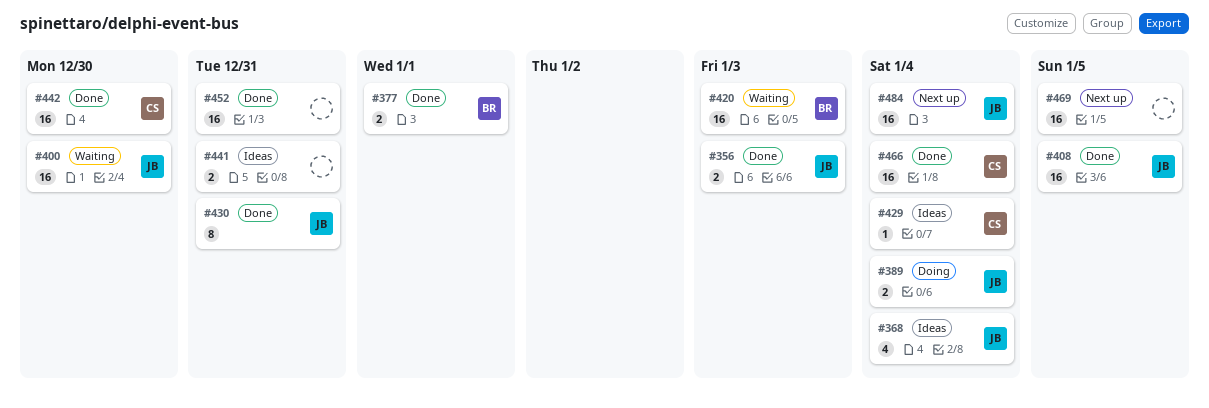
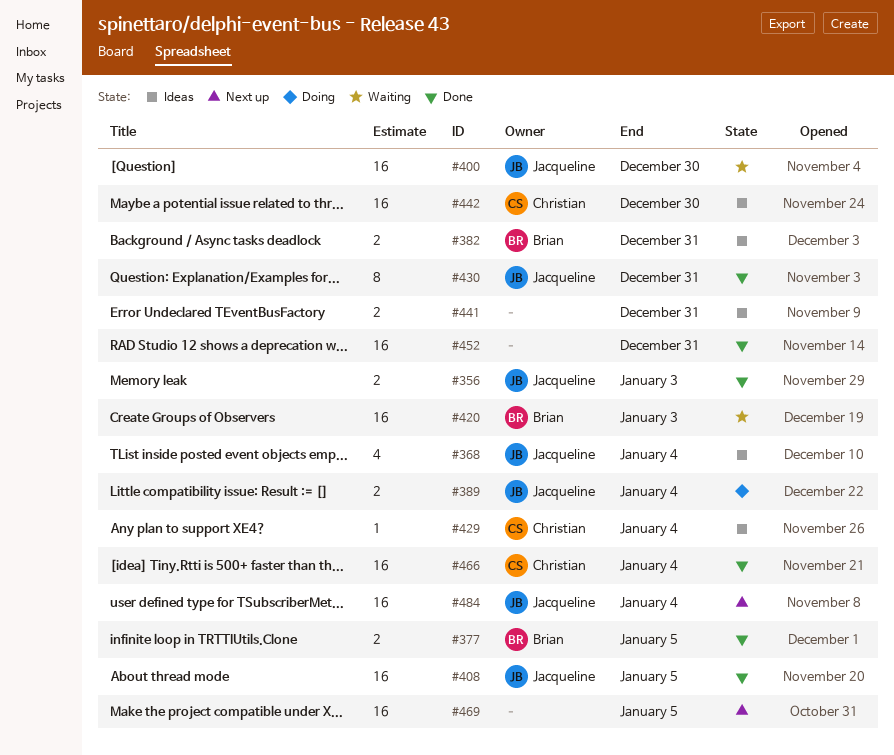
#377, due: Jan 1 -> Jan 5
#382: none -> present
#442, status: Done -> Ideas

